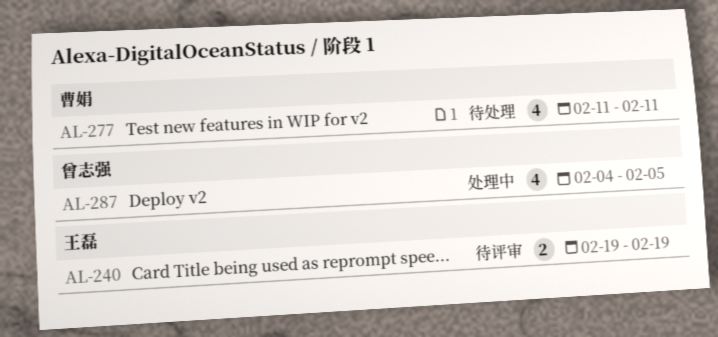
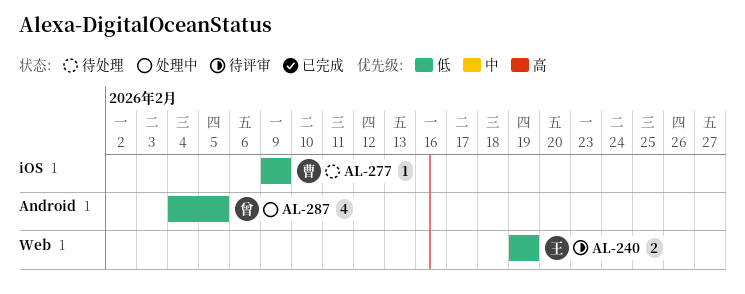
AL-277, estimate: 4 -> 1
AL-277, start: Feb 11 -> Feb 9
AL-277, due: Feb 11 -> Feb 9

